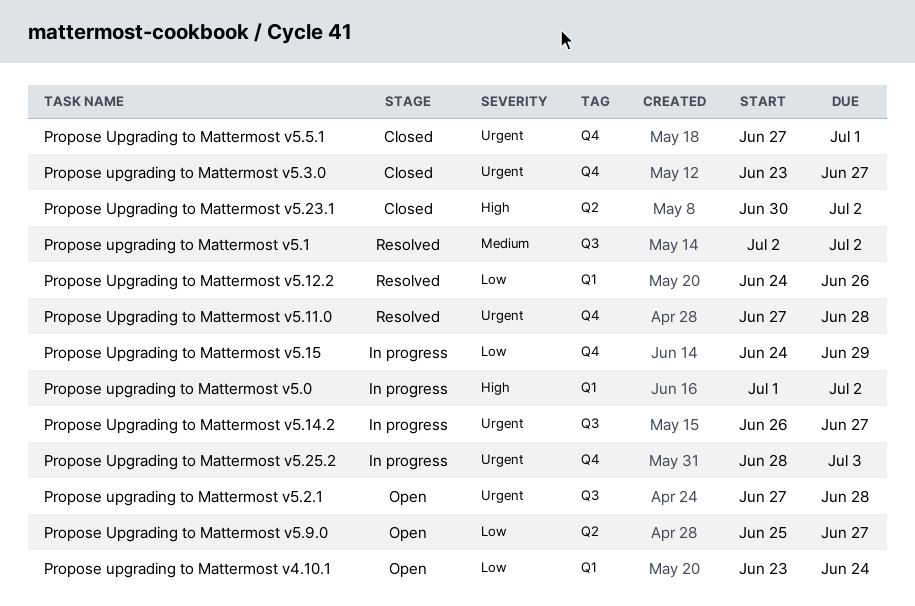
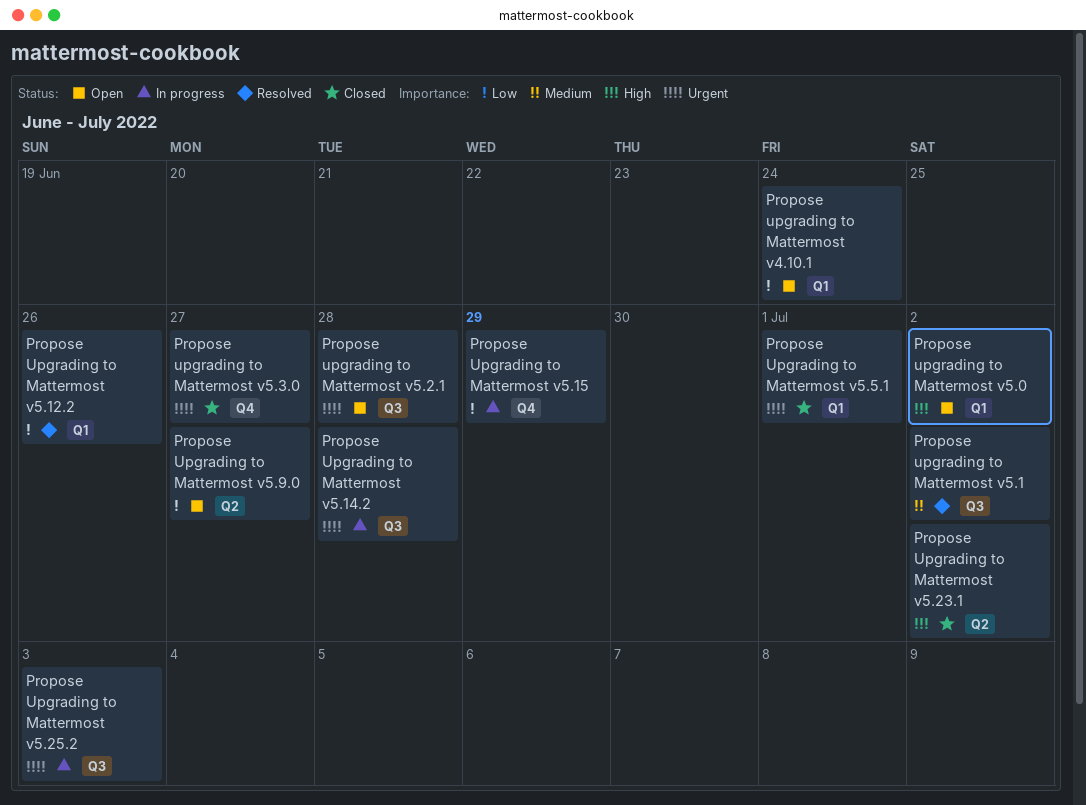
Propose upgrading to Mattermost v5.0, status: In progress -> Open
Propose Upgrading to Mattermost v5.11.0: present -> none
Propose Upgrading to Mattermost v5.14.2, due: Jun 27 -> Jun 28
Propose Upgrading to Mattermost v5.25.2, label: Q4 -> Q3
Propose Upgrading to Mattermost v5.5.1, label: Q4 -> Q1

